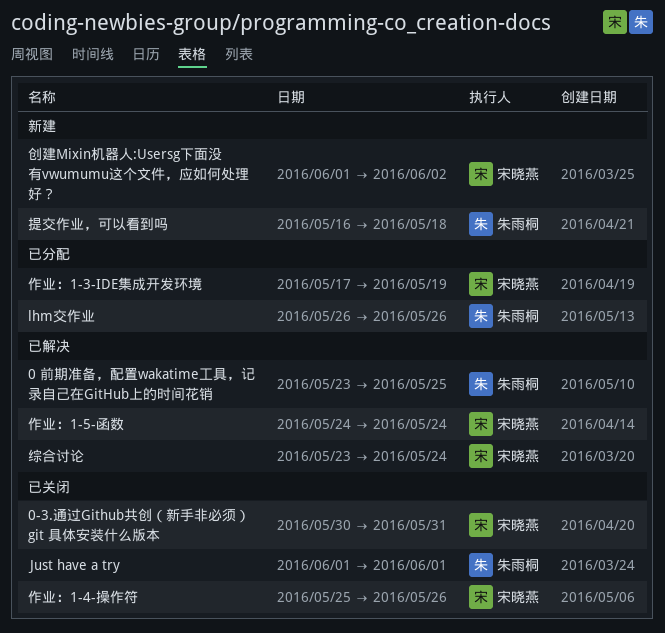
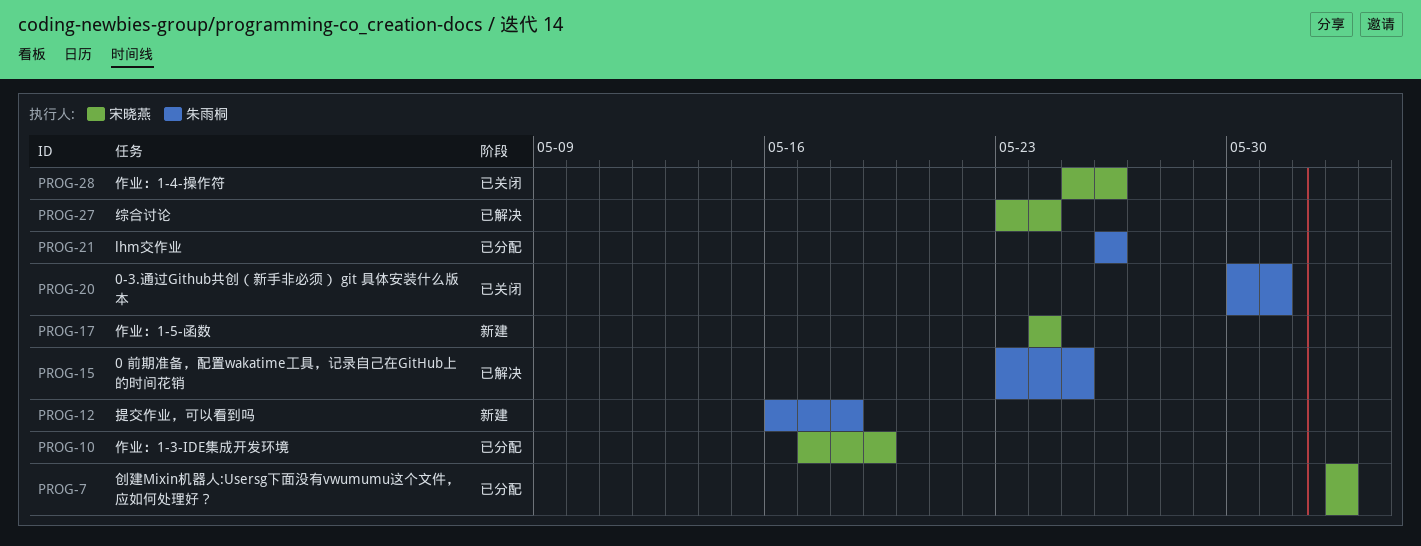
0-3.通过Github共创（新手非必须） git 具体安装什么版本, owner: 宋晓燕 -> 朱雨桐
Just have a try: present -> none
作业：1-5-函数, status: 已解决 -> 新建
创建Mixin机器人:Usersg下面没有vwumumu这个文件，应如何处理好？, status: 新建 -> 已分配
创建Mixin机器人:Usersg下面没有vwumumu这个文件，应如何处理好？, start: Jun 1 -> Jun 2

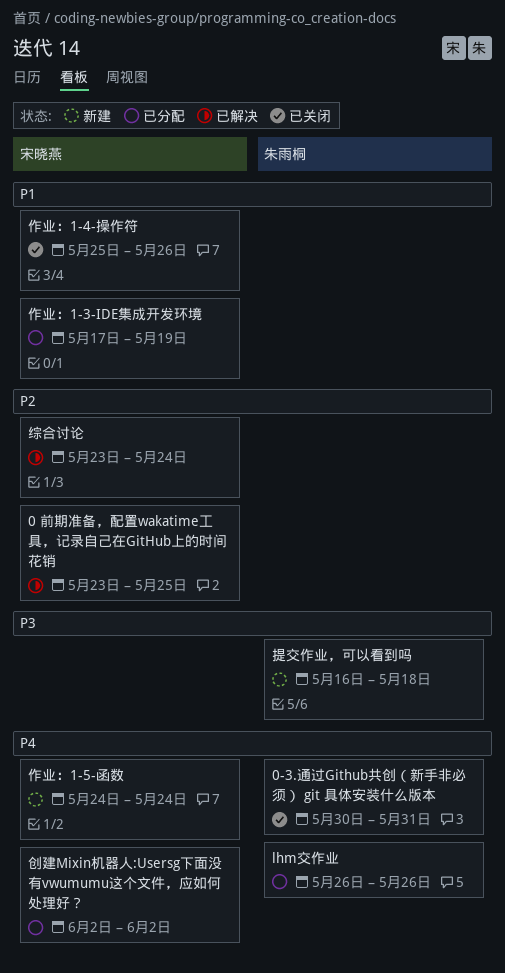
0 前期准备，配置wakatime工具，记录自己在GitHub上的时间花销, owner: 朱雨桐 -> 宋晓燕

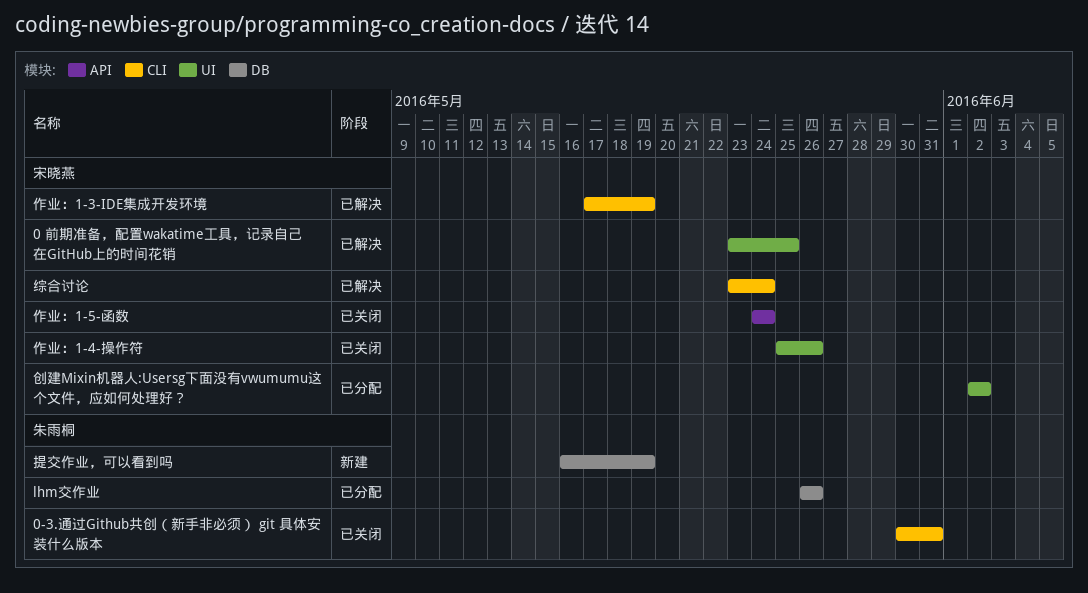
作业：1-3-IDE集成开发环境, status: 已分配 -> 已解决
作业：1-5-函数, status: 新建 -> 已关闭
提交作业，可以看到吗, due: May 18 -> May 19

